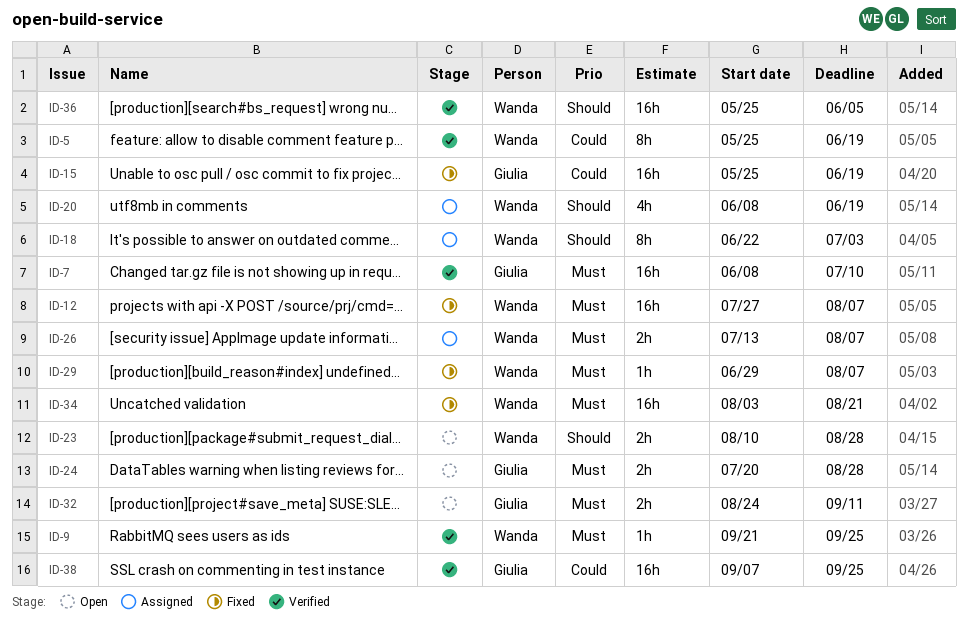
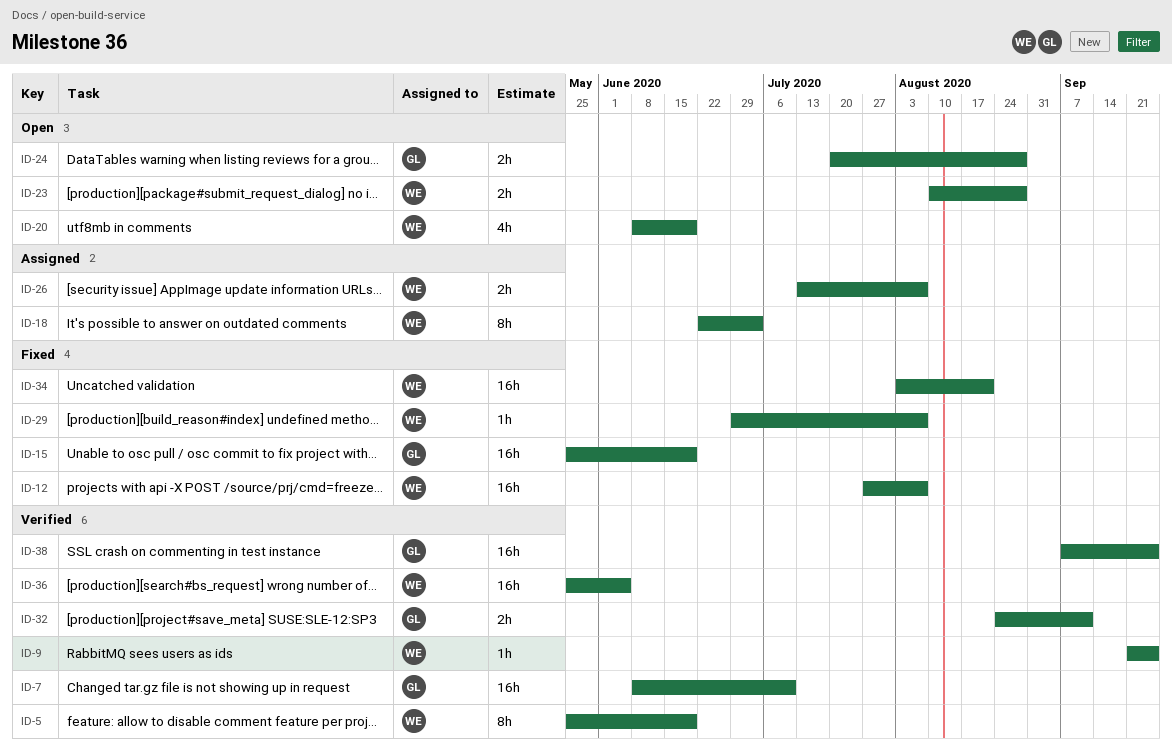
ID-20, status: Assigned -> Open
ID-32, status: Open -> Verified

